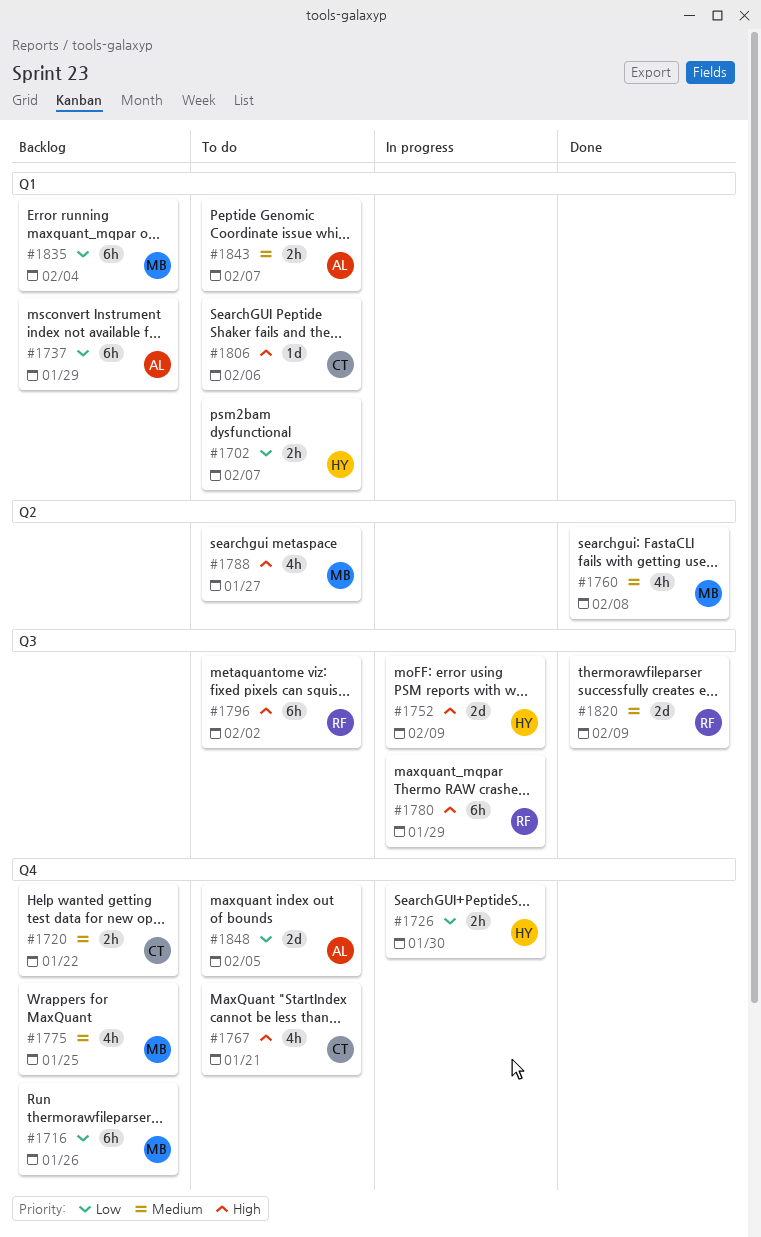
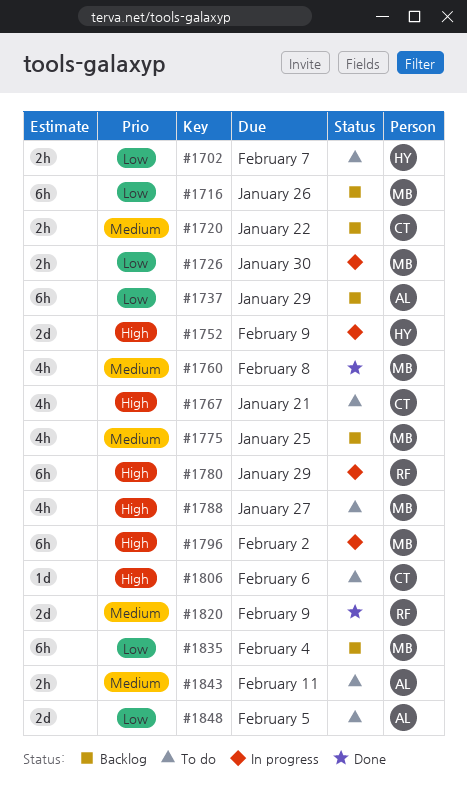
#1726, owner: HY -> MB
#1796, status: To do -> In progress
#1796, owner: RF -> MB
#1843, due: Feb 7 -> Feb 11

